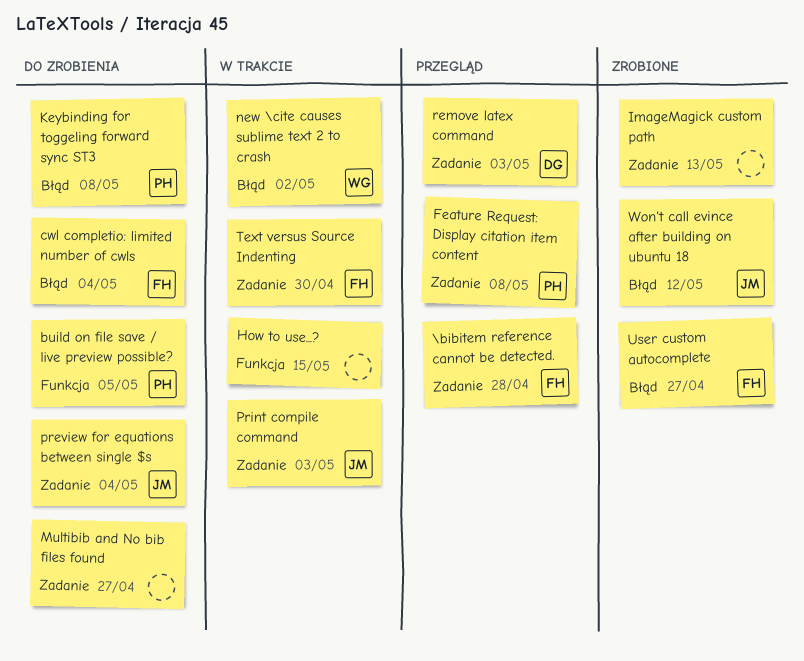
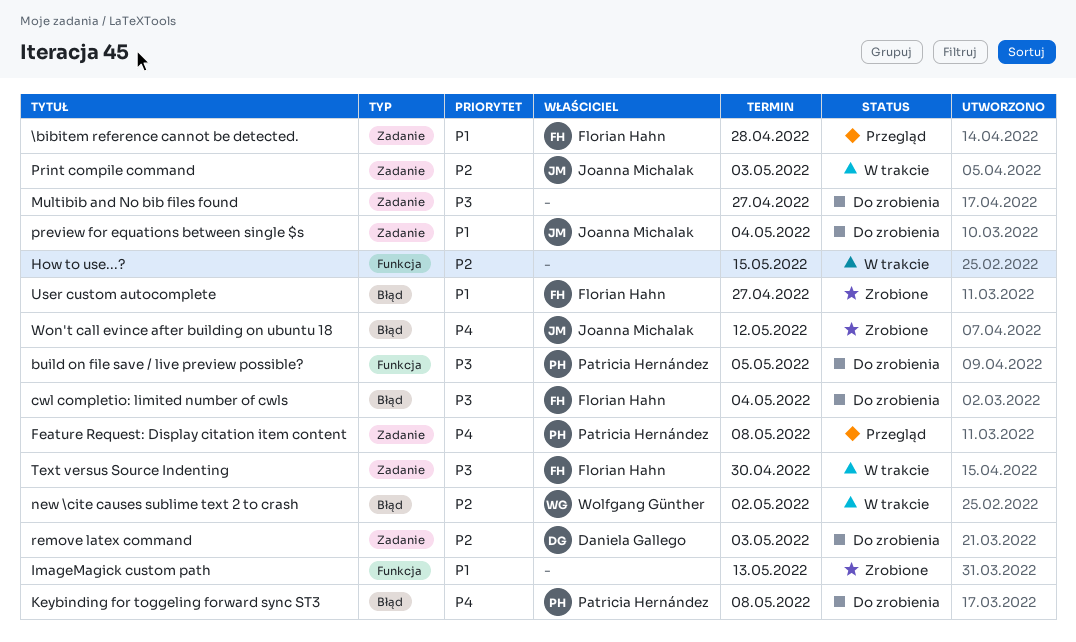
ImageMagick custom path, label: Zadanie -> Funkcja
remove latex command, status: Przegląd -> Do zrobienia

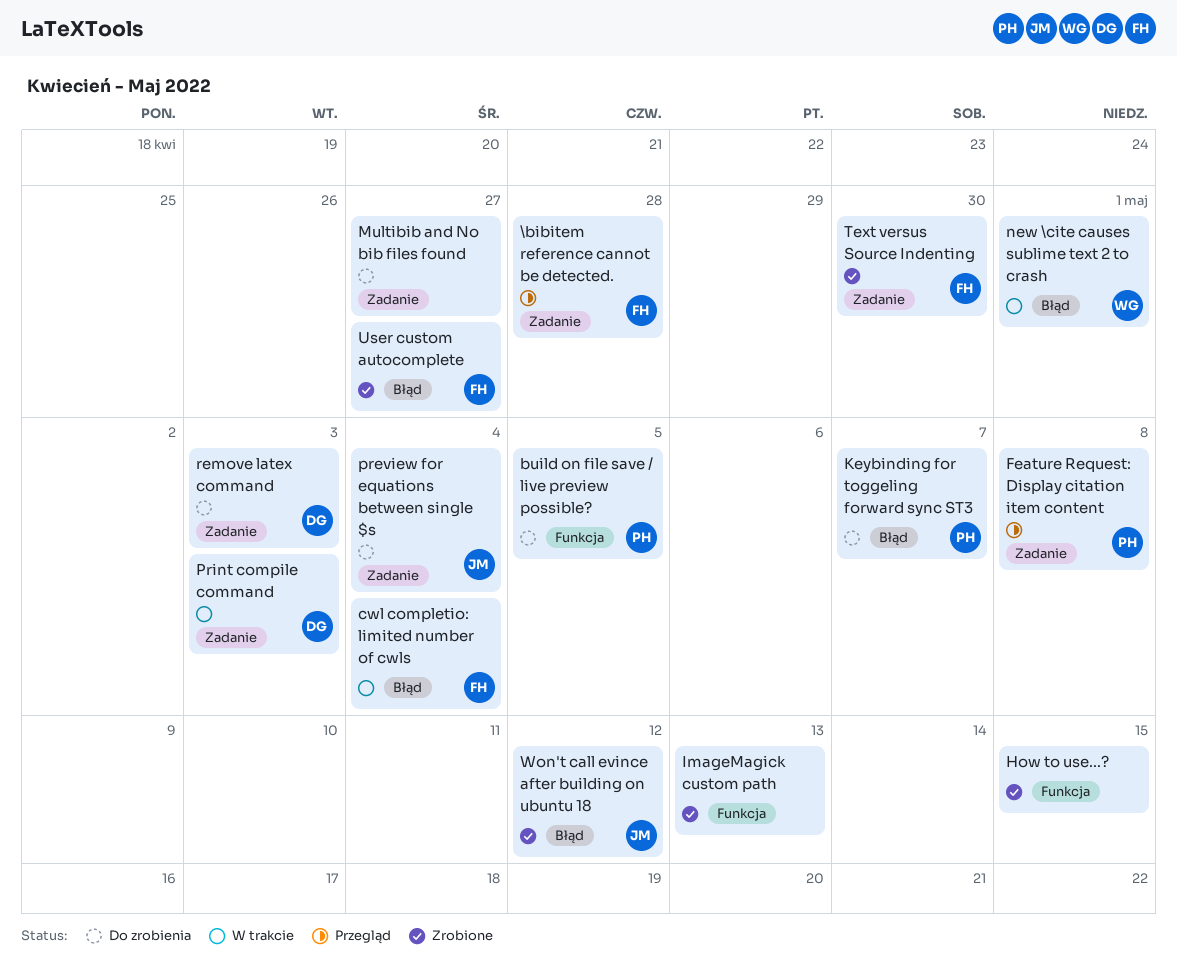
cwl completio: limited number of cwls, status: Do zrobienia -> W trakcie
How to use...?, status: W trakcie -> Zrobione
Keybinding for toggeling forward sync ST3, due: May 8 -> May 7
new \cite causes sublime text 2 to crash, due: May 2 -> May 1
Print compile command, owner: Joanna Michalak -> Daniela Gallego
Text versus Source Indenting, status: W trakcie -> Zrobione

